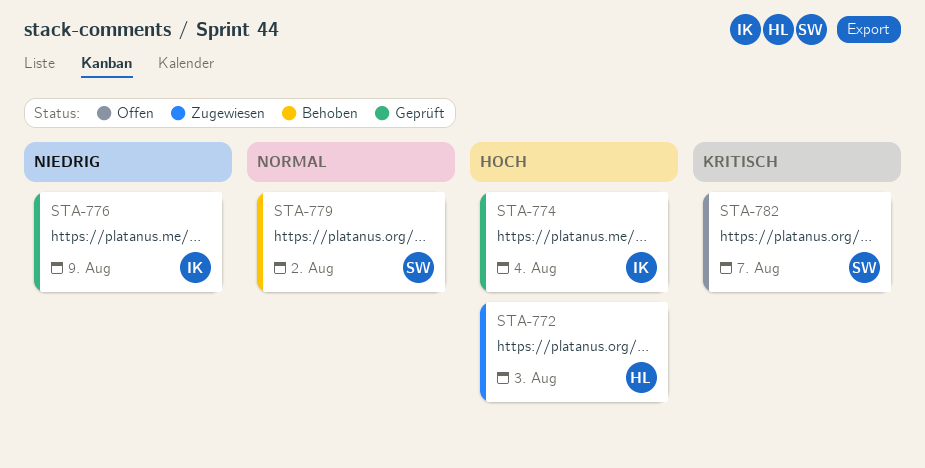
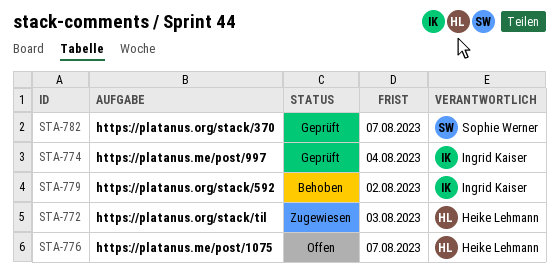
STA-776, status: Geprüft -> Offen
STA-776, owner: Ingrid Kaiser -> Heike Lehmann
STA-776, due: Aug 9 -> Aug 7
STA-779, owner: Sophie Werner -> Ingrid Kaiser
STA-782, status: Offen -> Geprüft

